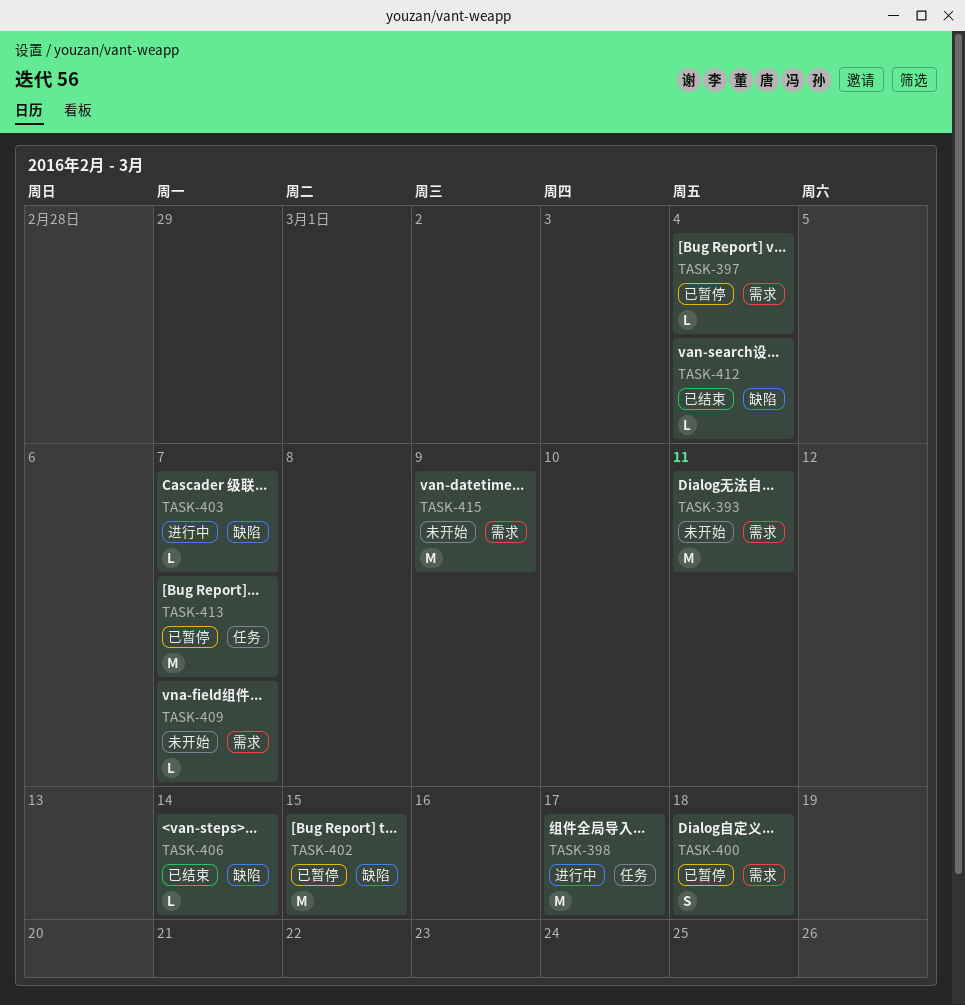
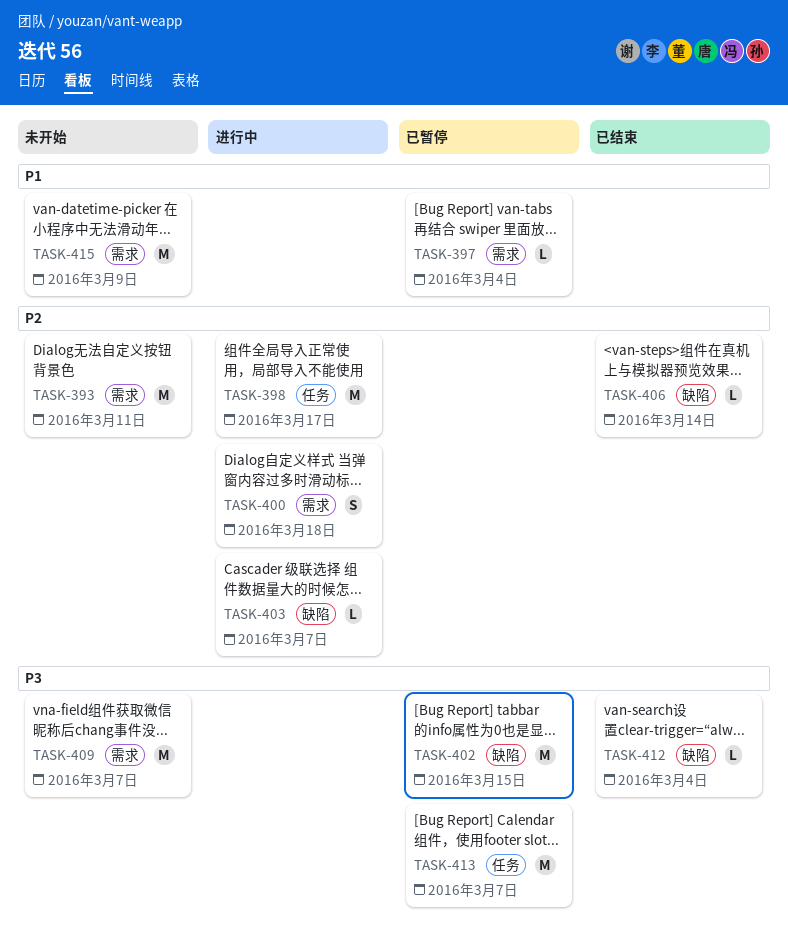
TASK-400, status: 已暂停 -> 进行中
TASK-409, estimate: L -> M

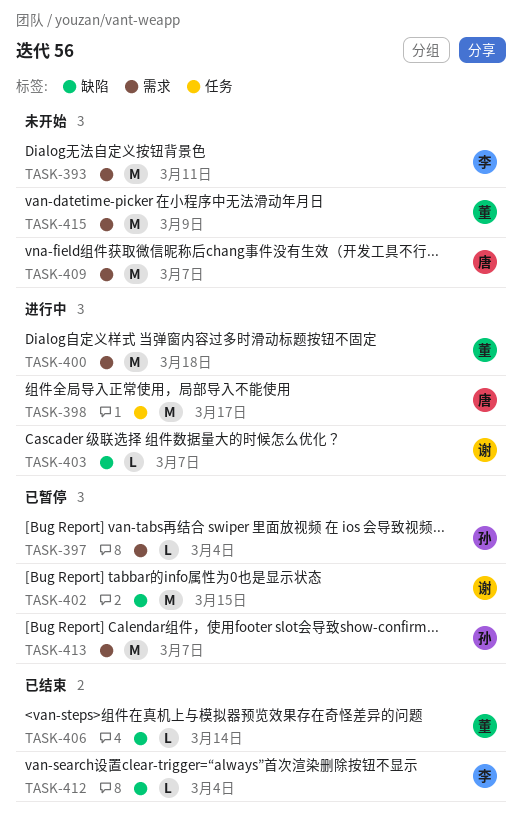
TASK-400, estimate: S -> M
TASK-413, label: 任务 -> 需求

